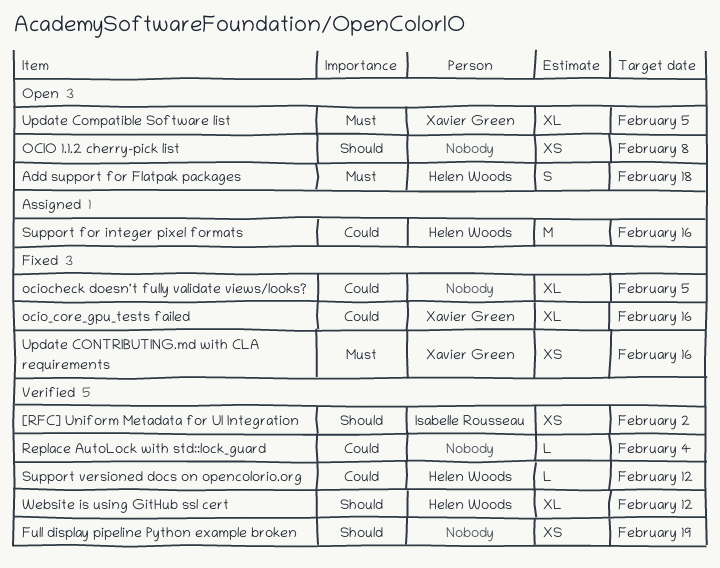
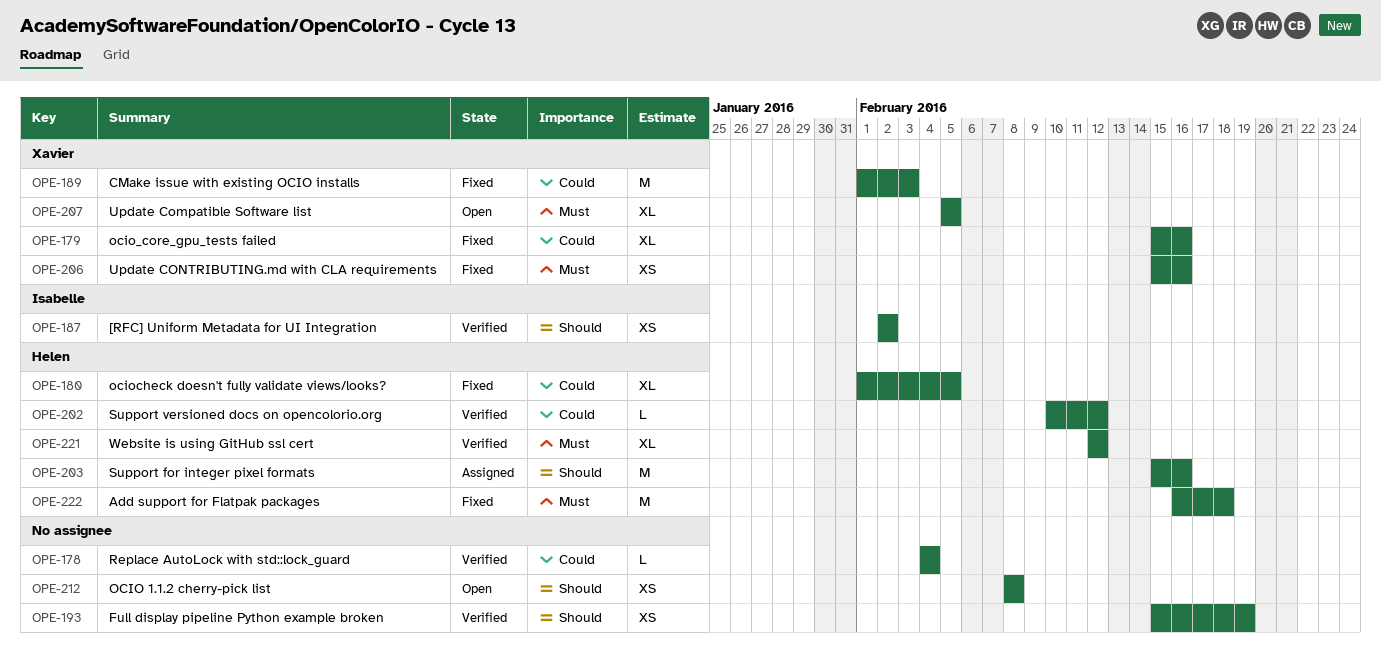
Add support for Flatpak packages, status: Open -> Fixed
Add support for Flatpak packages, estimate: S -> M
CMake issue with existing OCIO installs: none -> present
ociocheck doesn't fully validate views/looks?, owner: none -> Helen Woods
Support for integer pixel formats, priority: Could -> Should
Website is using GitHub ssl cert, priority: Should -> Must

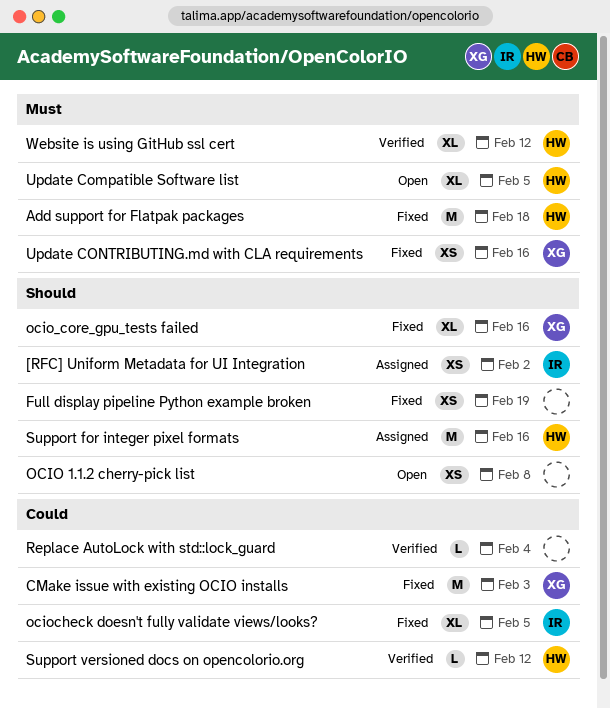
[RFC] Uniform Metadata for UI Integration, status: Verified -> Assigned
Full display pipeline Python example broken, status: Verified -> Fixed
ocio_core_gpu_tests failed, priority: Could -> Should
ociocheck doesn't fully validate views/looks?, owner: Helen -> Isabelle
Update Compatible Software list, owner: Xavier -> Helen

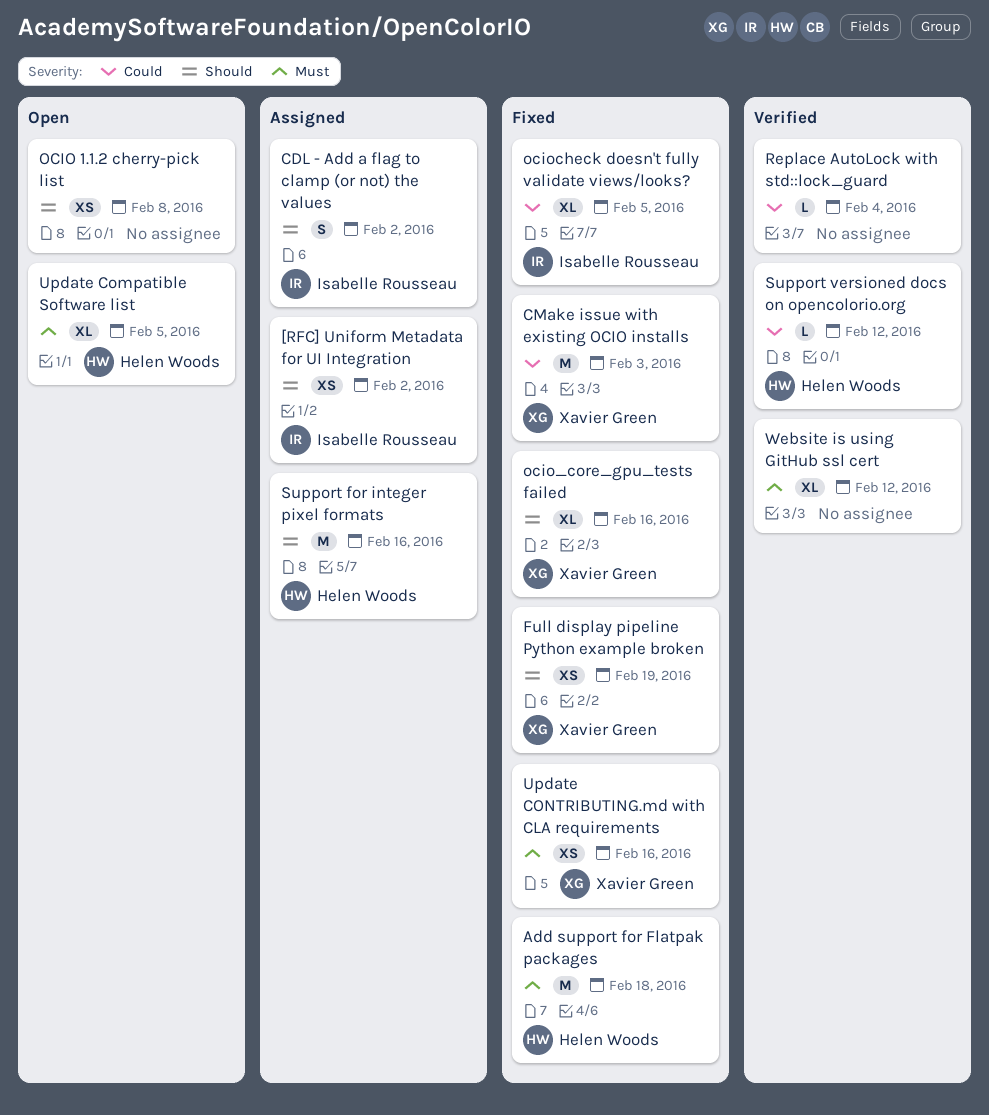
CDL - Add a flag to clamp (or not) the values: none -> present
Full display pipeline Python example broken, owner: none -> Xavier Green
Website is using GitHub ssl cert, owner: Helen Woods -> none

